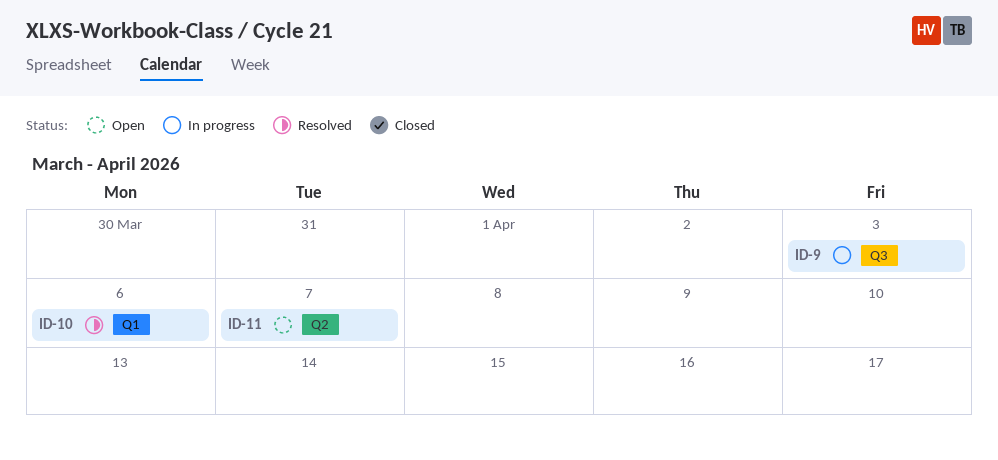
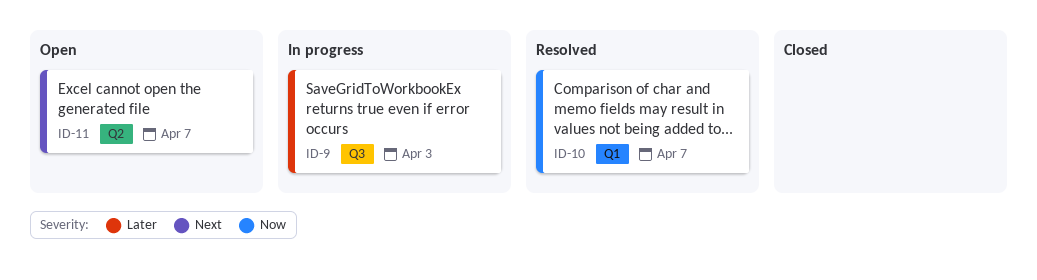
ID-10, due: Apr 6 -> Apr 7

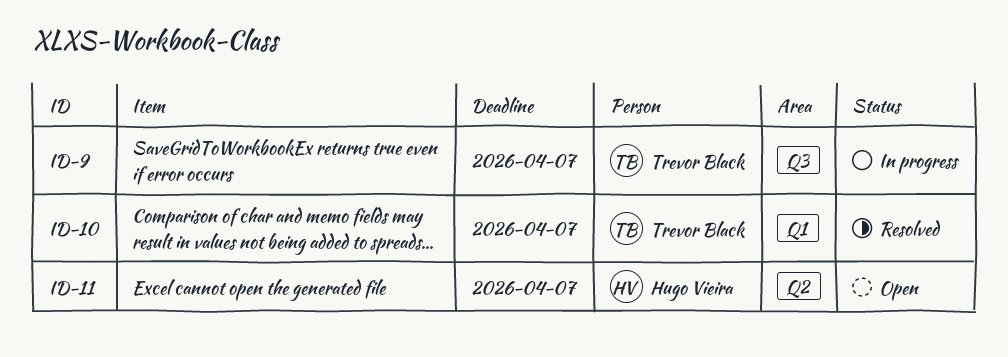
ID-9, due: Apr 3 -> Apr 7

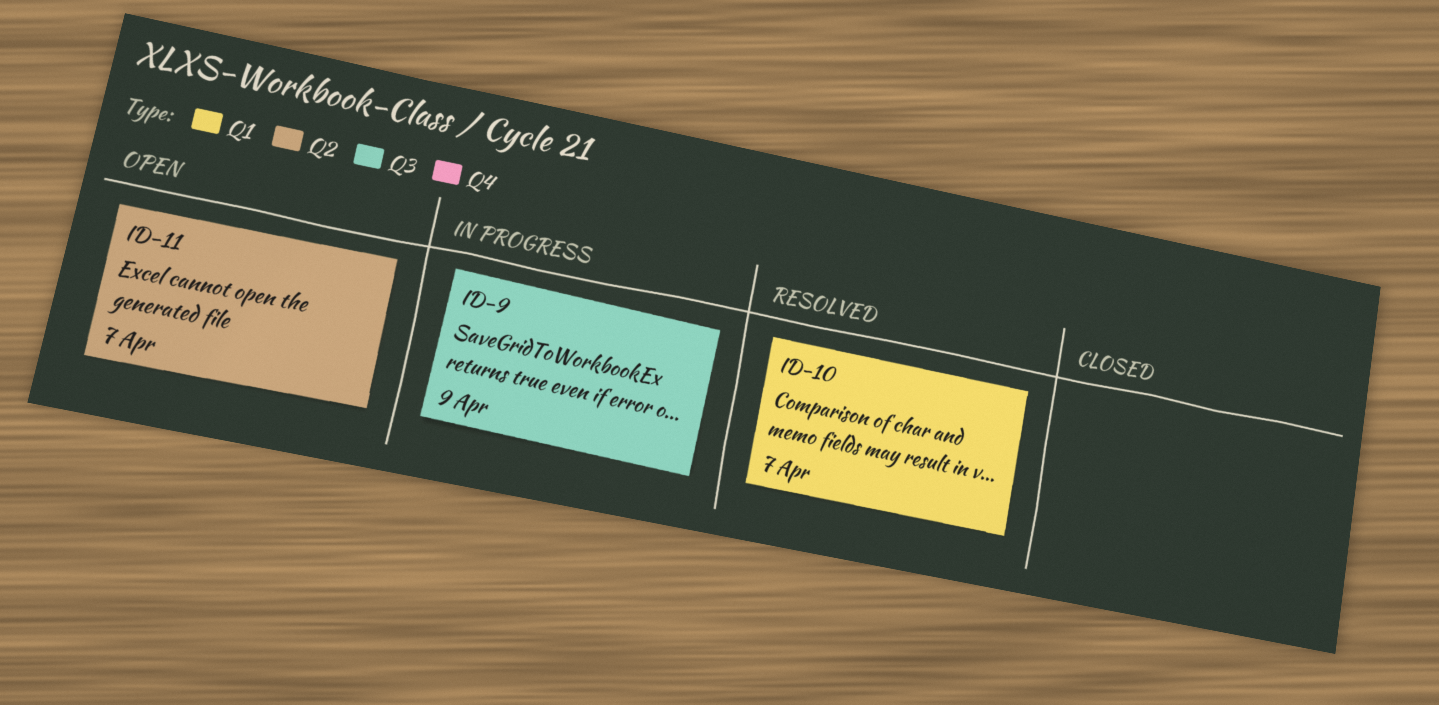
ID-9, due: Apr 7 -> Apr 9

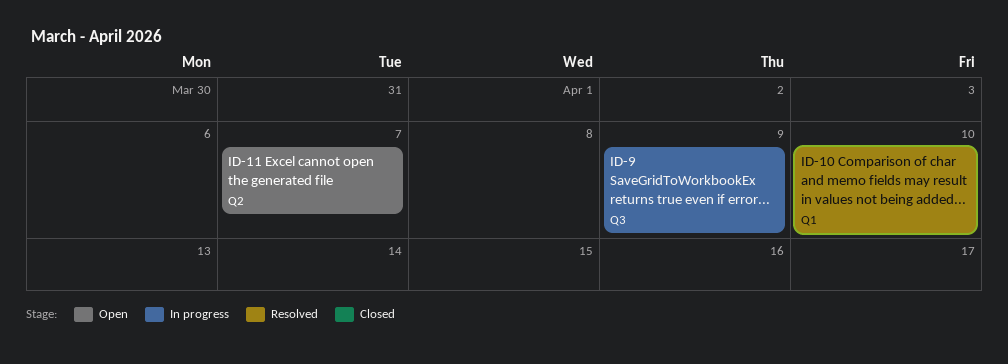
ID-10, due: Apr 7 -> Apr 10

